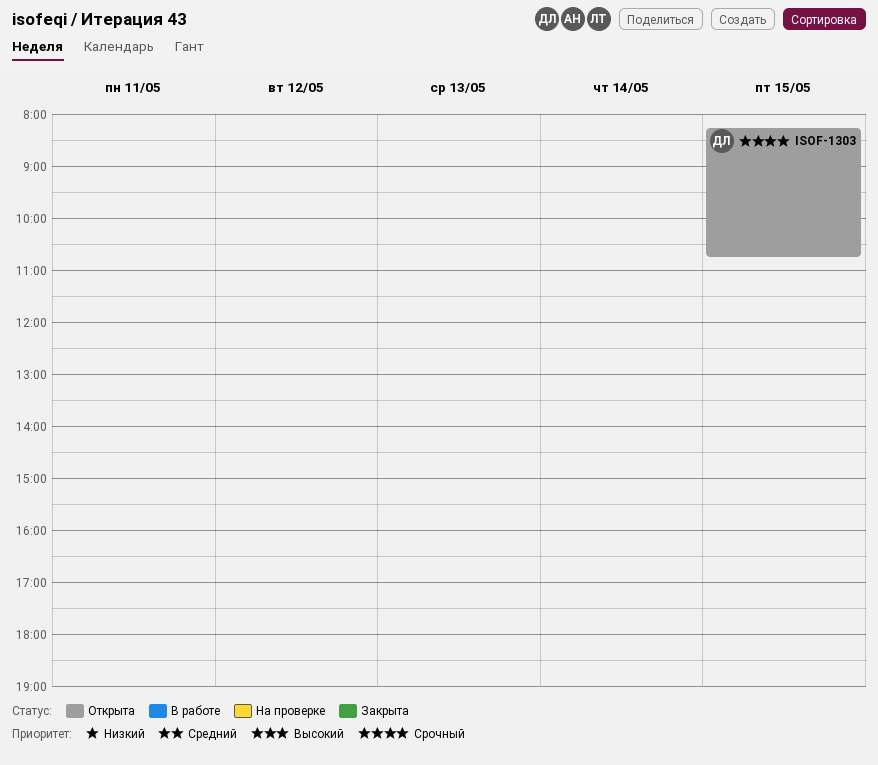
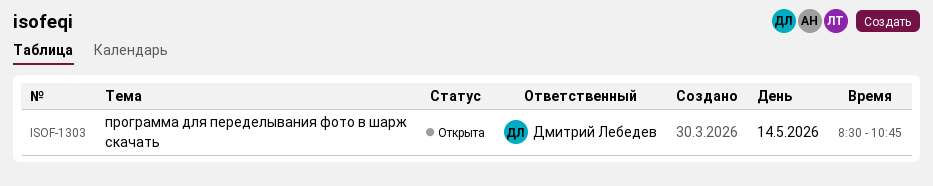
ISOF-1303, day: May 15 -> May 14
ISOF-1303, begins: 08:15 -> 08:30

